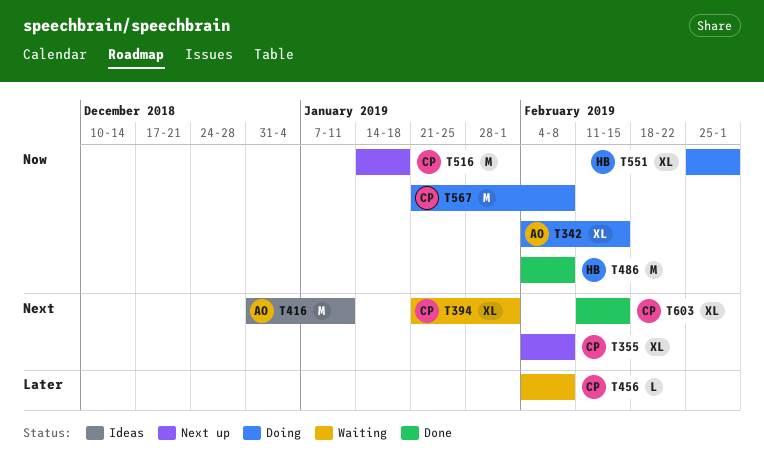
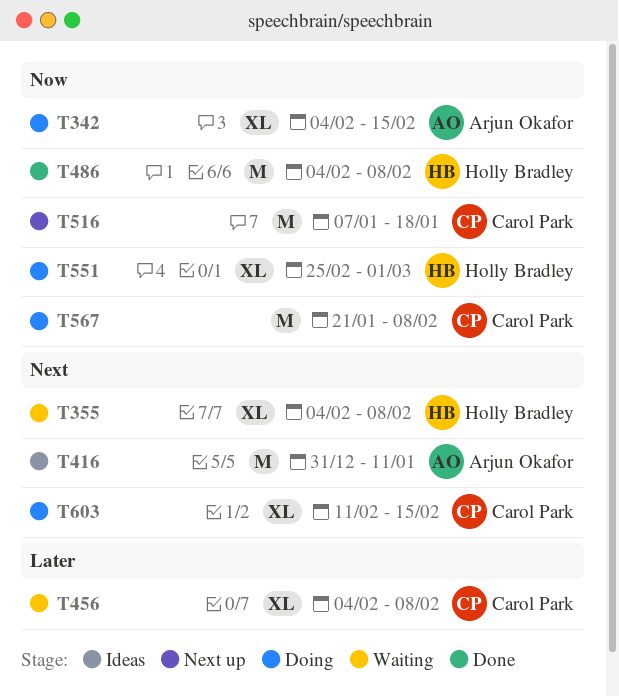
T355, status: Next up -> Waiting
T355, owner: Carol Park -> Holly Bradley
T394: present -> none
T456, estimate: L -> XL
T516, start: Jan 14 -> Jan 7
T603, status: Done -> Doing

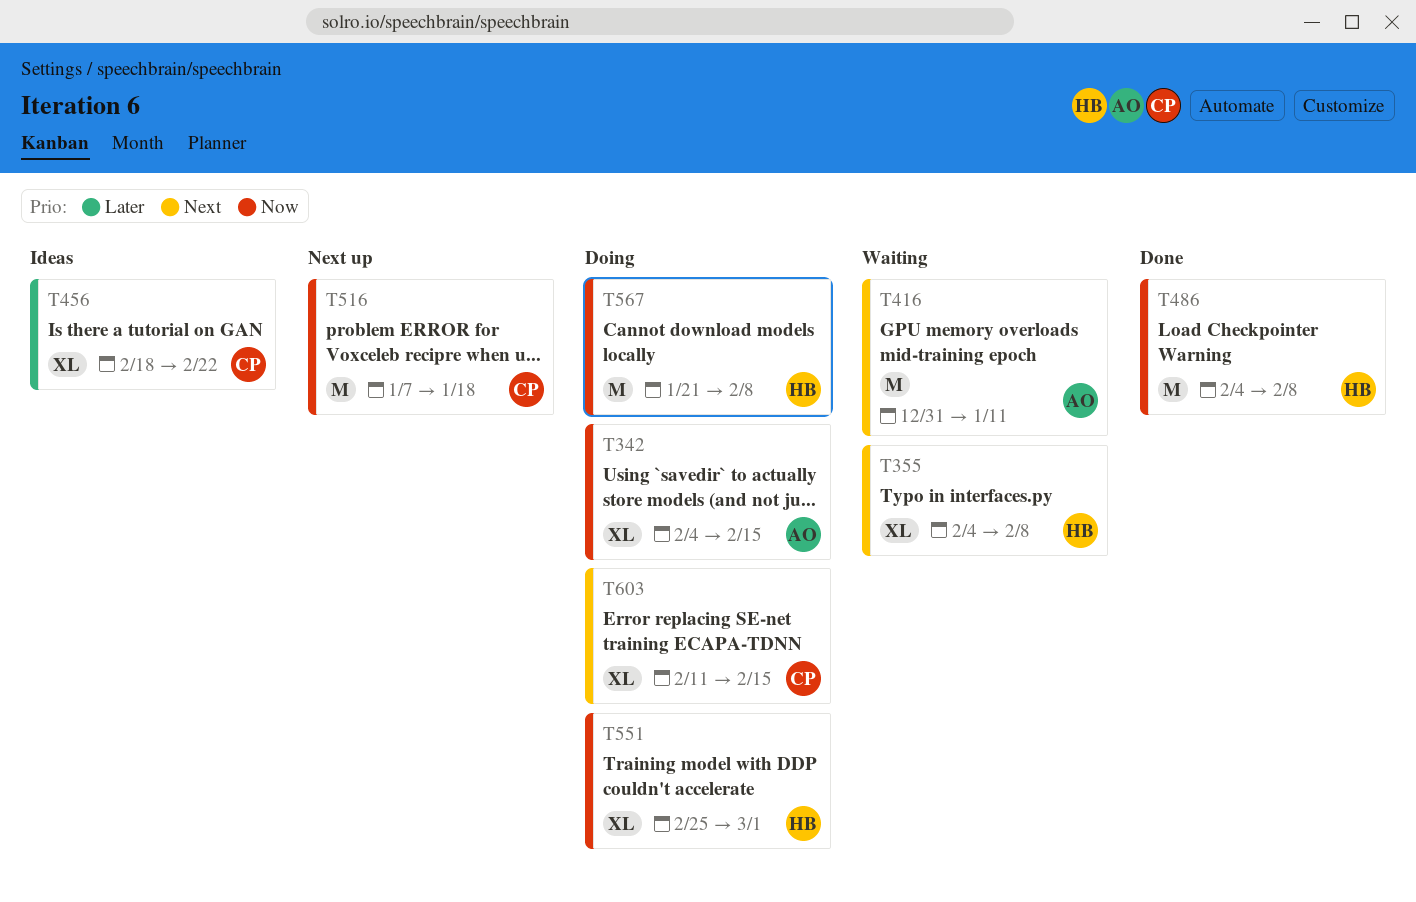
T416, status: Ideas -> Waiting
T456, status: Waiting -> Ideas
T456, start: Feb 4 -> Feb 18
T456, due: Feb 8 -> Feb 22
T567, owner: Carol Park -> Holly Bradley

